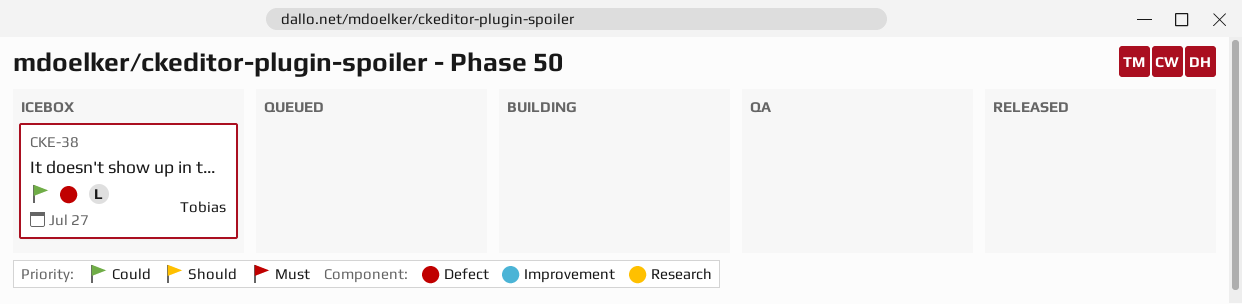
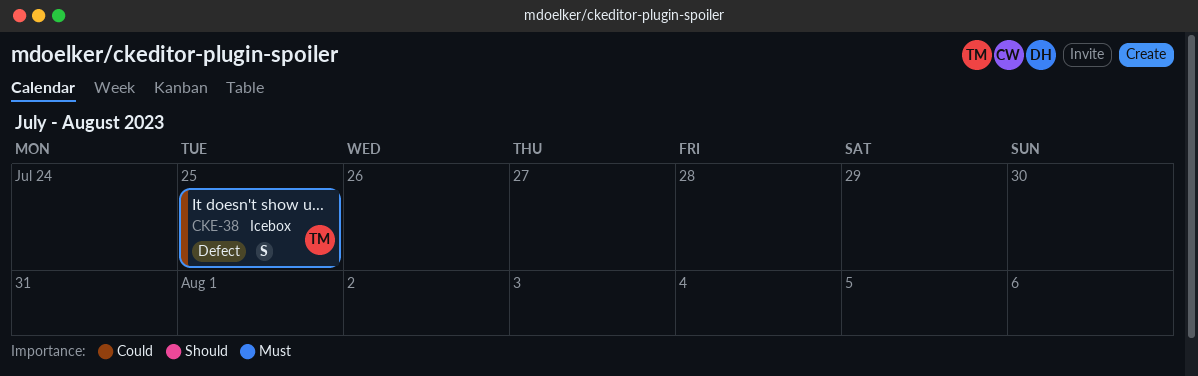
CKE-38, estimate: L -> S
CKE-38, due: Jul 27 -> Jul 25

